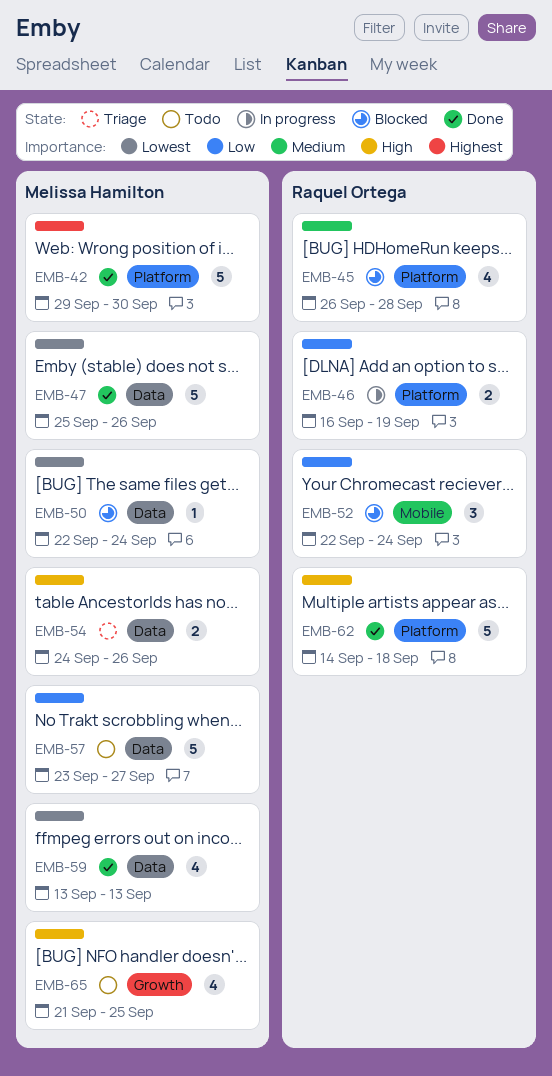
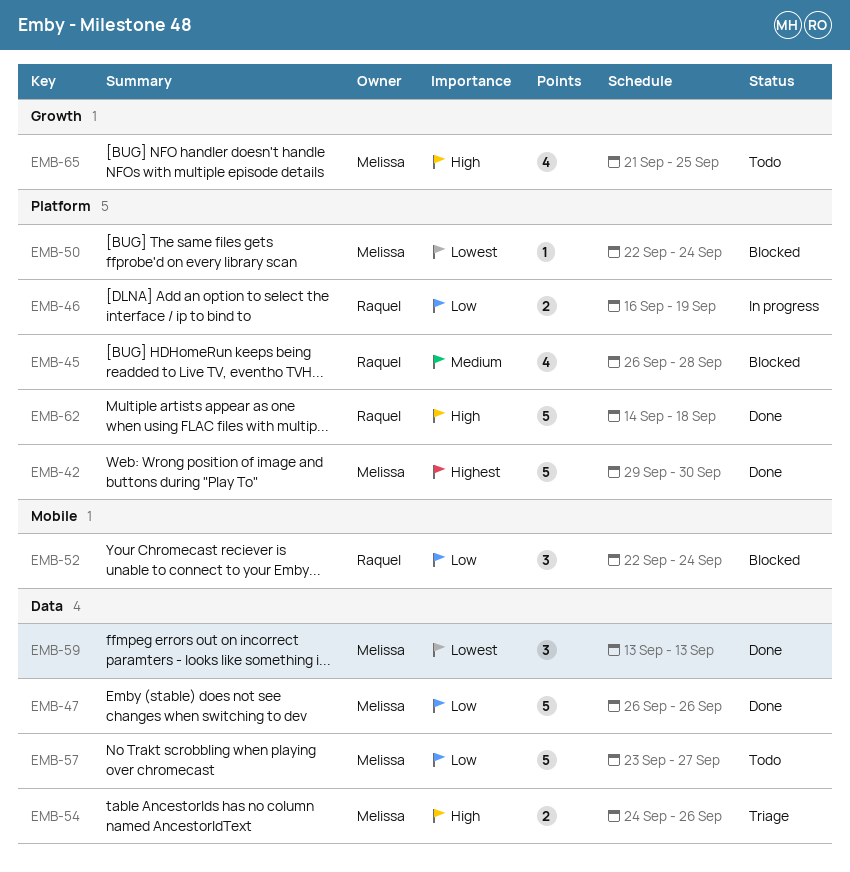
EMB-47, priority: Lowest -> Low
EMB-47, start: Sep 25 -> Sep 26
EMB-50, label: Data -> Platform
EMB-59, estimate: 4 -> 3

